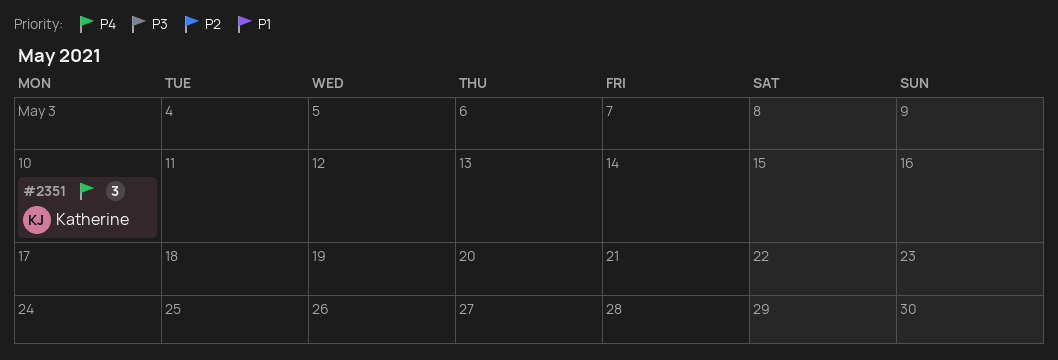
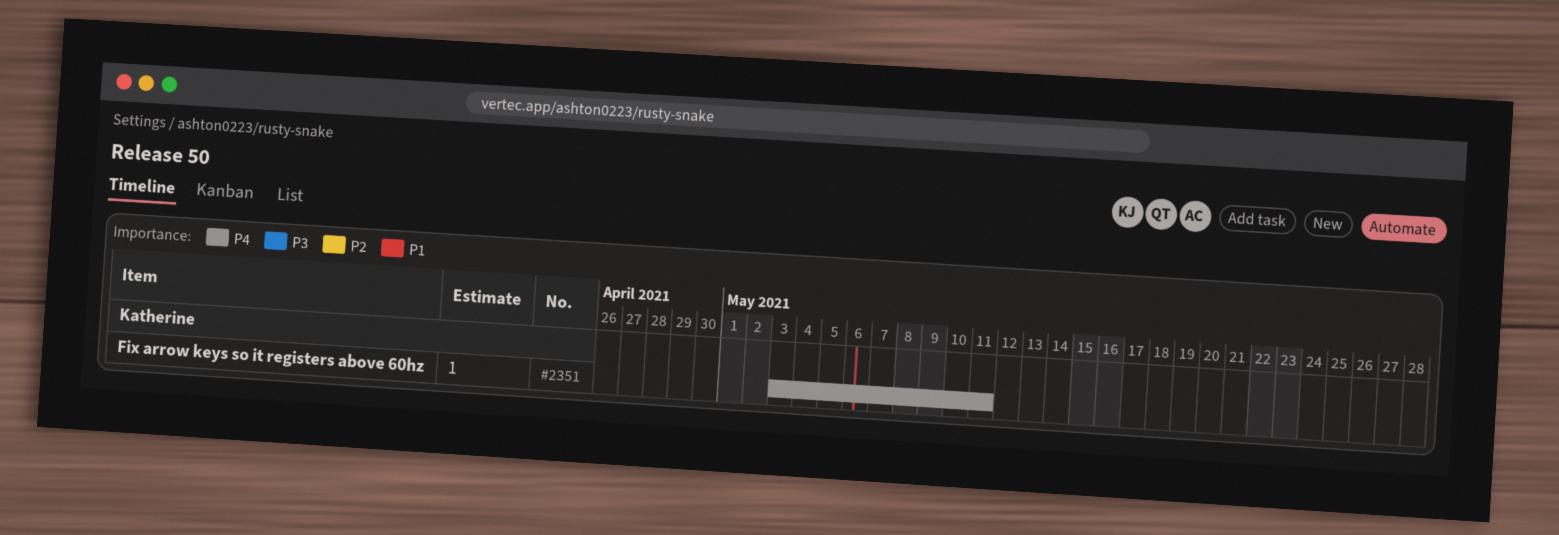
#2351, estimate: 3 -> 1
#2351, due: May 10 -> May 11

